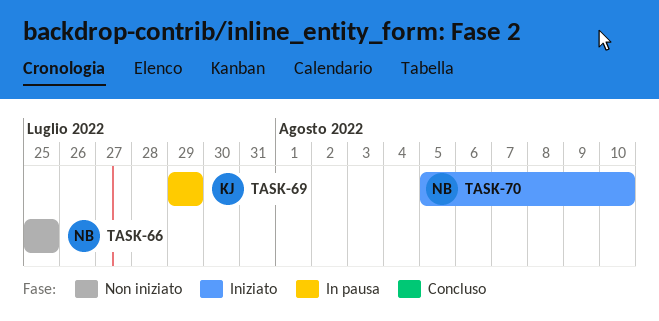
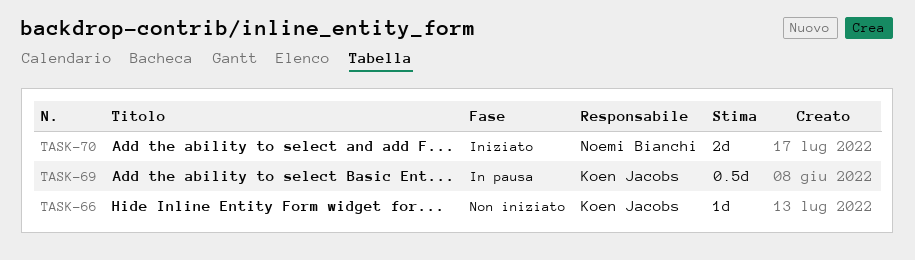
TASK-66, owner: Noemi Bianchi -> Koen Jacobs

